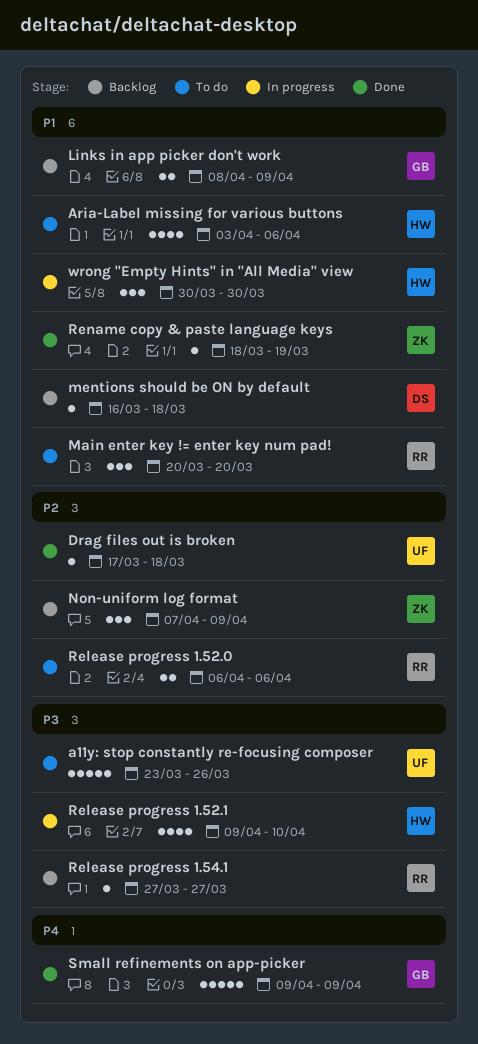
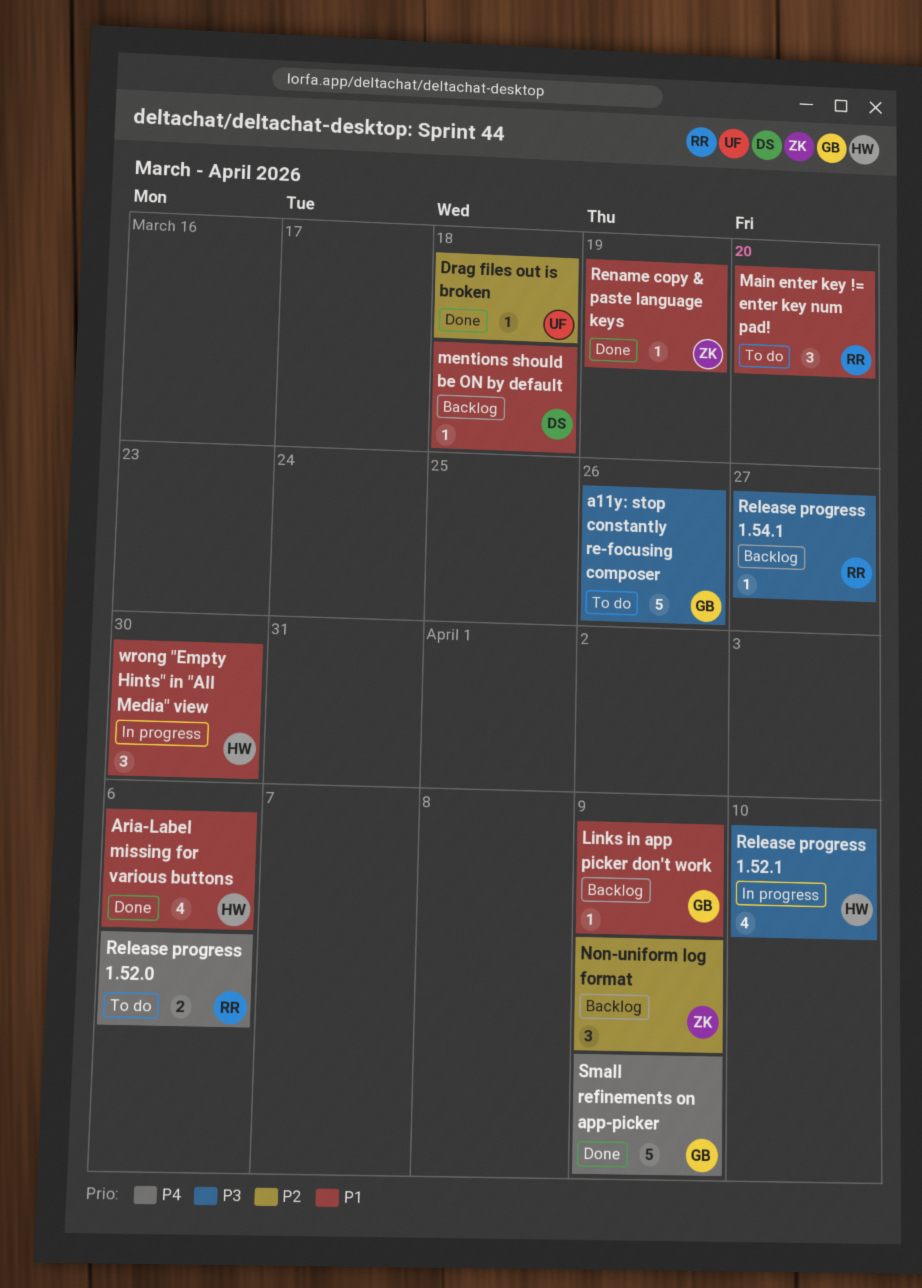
a11y: stop constantly re-focusing composer, owner: UF -> GB
Aria-Label missing for various buttons, status: To do -> Done
Links in app picker don't work, estimate: 2 -> 1
Release progress 1.52.0, priority: P2 -> P4

